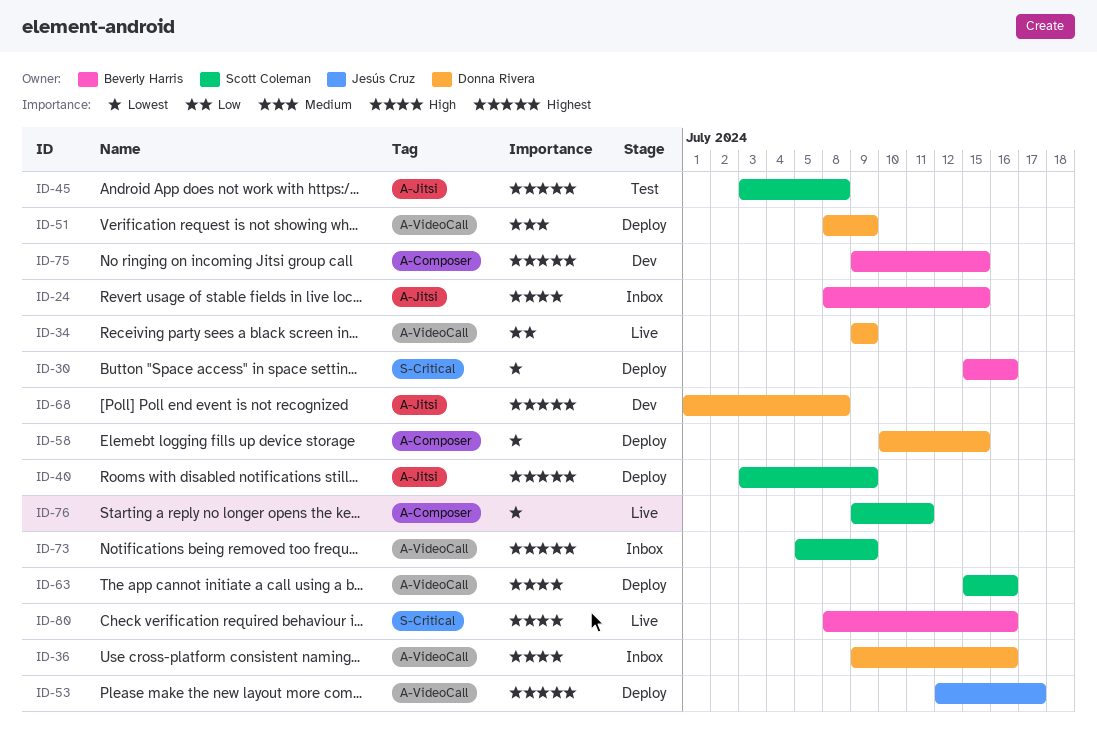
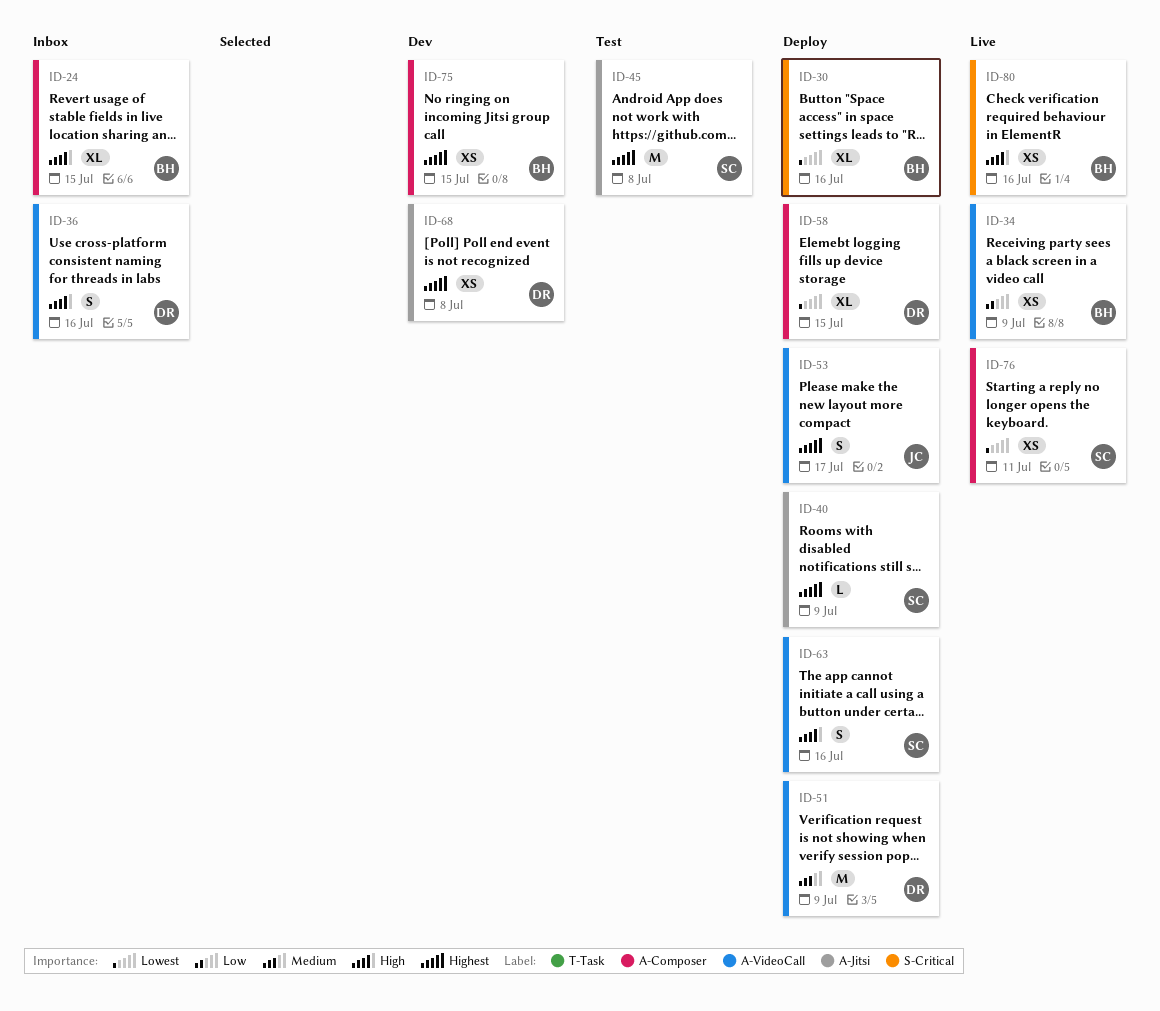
ID-24, label: A-Jitsi -> A-Composer
ID-34, owner: Donna Rivera -> Beverly Harris
ID-73: present -> none

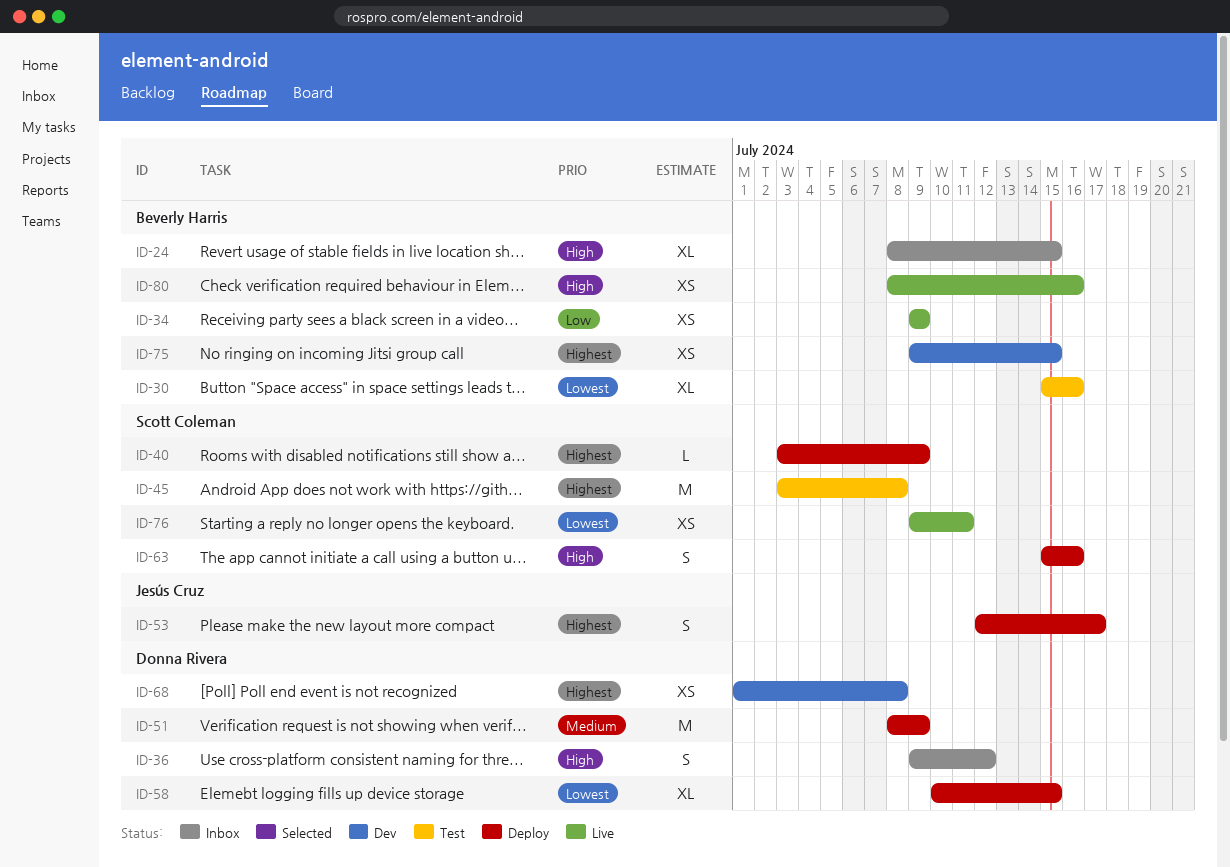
ID-30, status: Deploy -> Test
ID-36, due: Jul 16 -> Jul 12

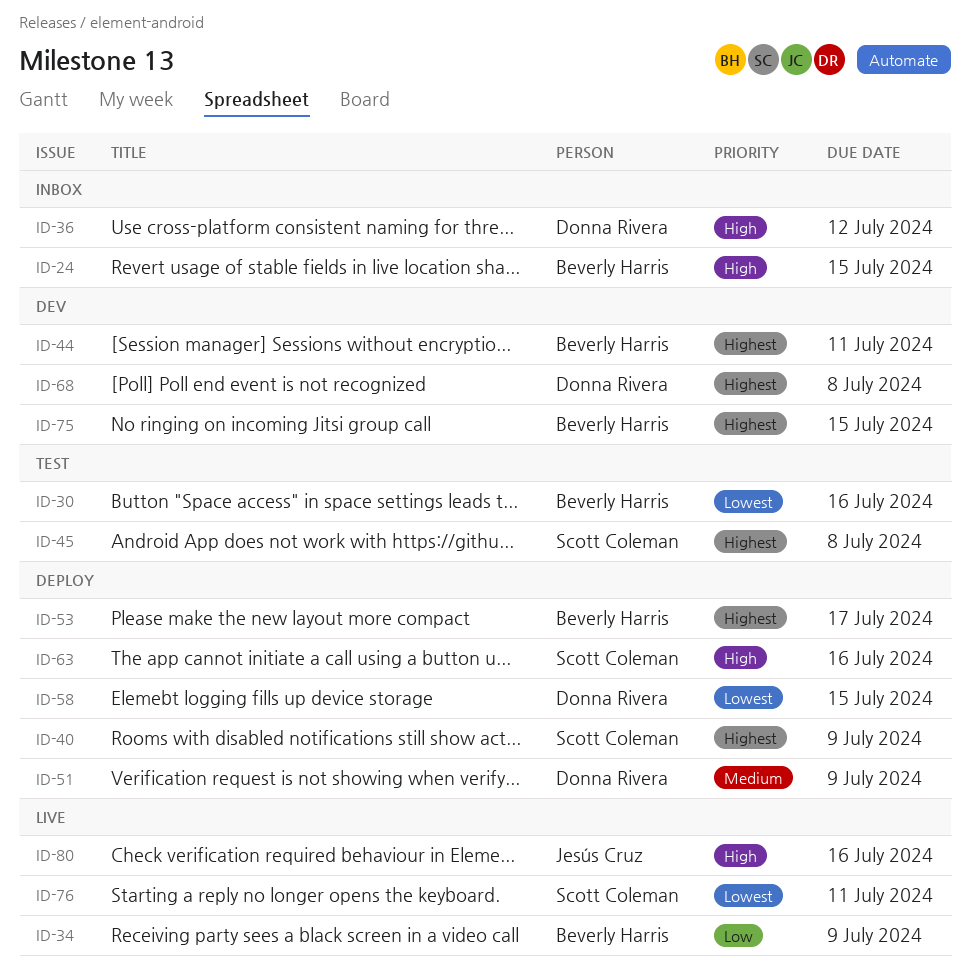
ID-44: none -> present
ID-53, owner: Jesús Cruz -> Beverly Harris
ID-80, owner: Beverly Harris -> Jesús Cruz

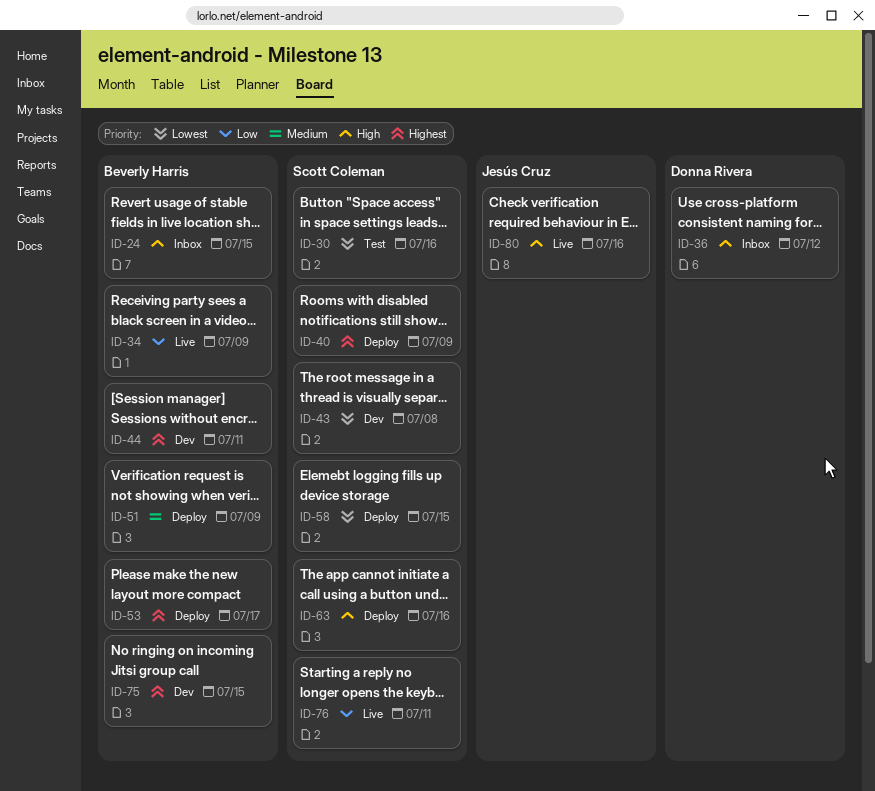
ID-30, owner: Beverly Harris -> Scott Coleman
ID-43: none -> present
ID-45: present -> none
ID-51, owner: Donna Rivera -> Beverly Harris
ID-58, owner: Donna Rivera -> Scott Coleman
ID-68: present -> none
ID-76, priority: Lowest -> Low

